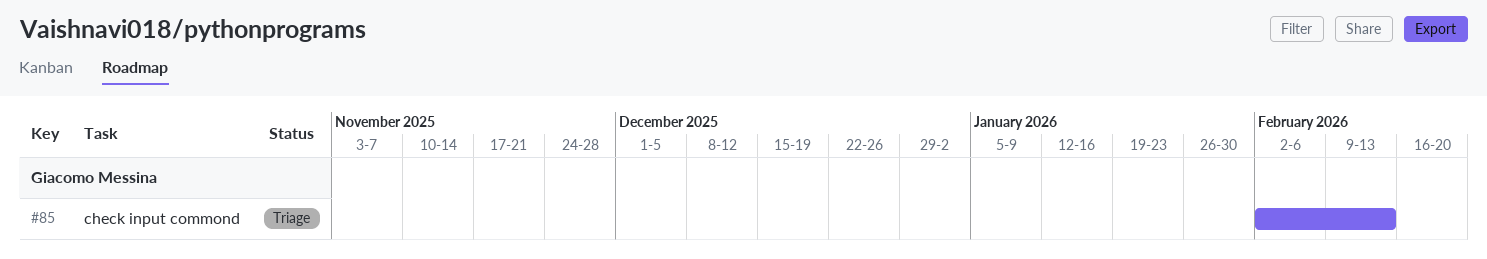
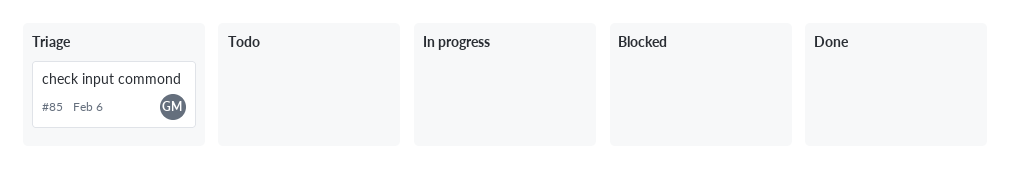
#85, due: Feb 13 -> Feb 6

